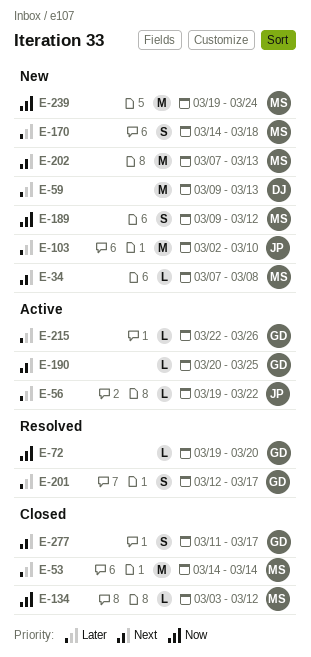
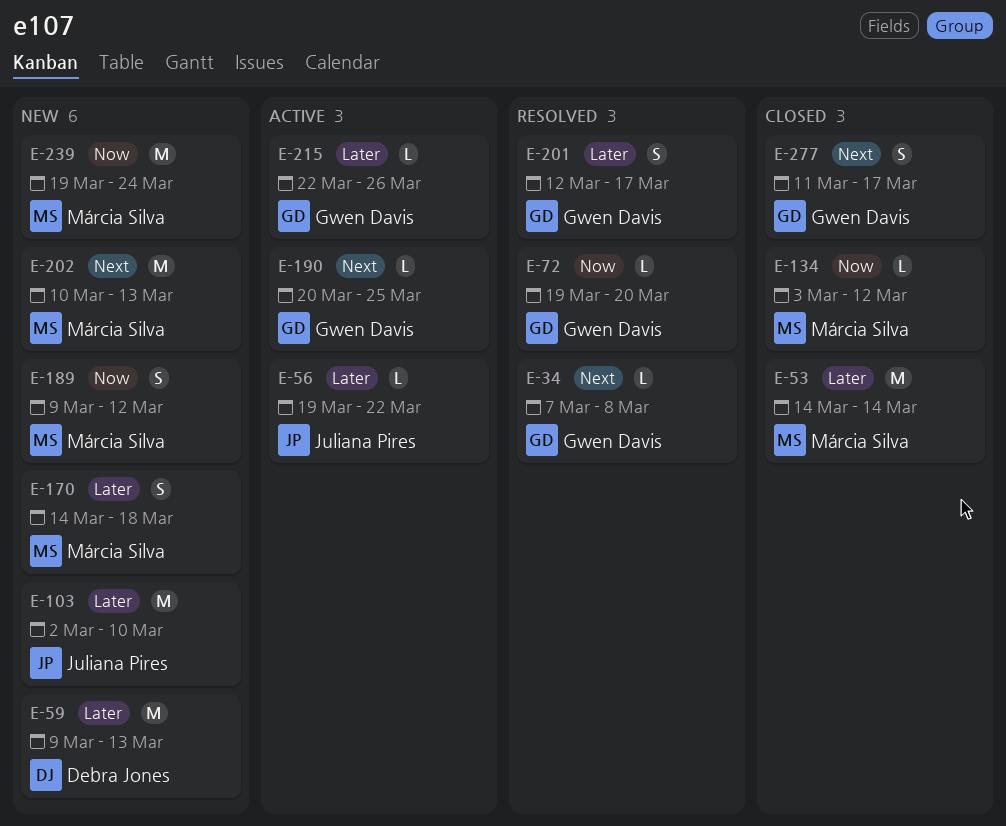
E-34, status: New -> Resolved
E-34, owner: Márcia Silva -> Gwen Davis
E-202, start: Mar 7 -> Mar 10

